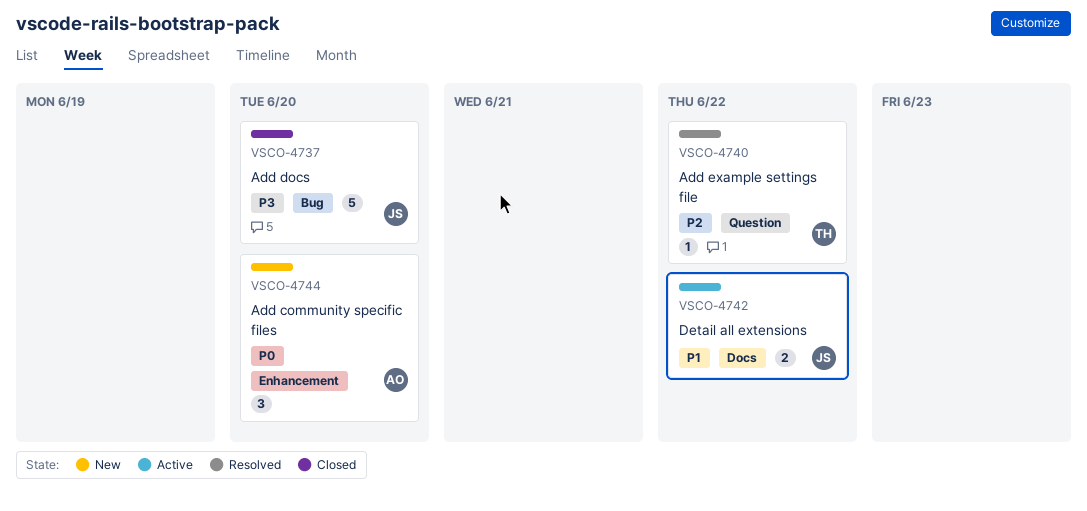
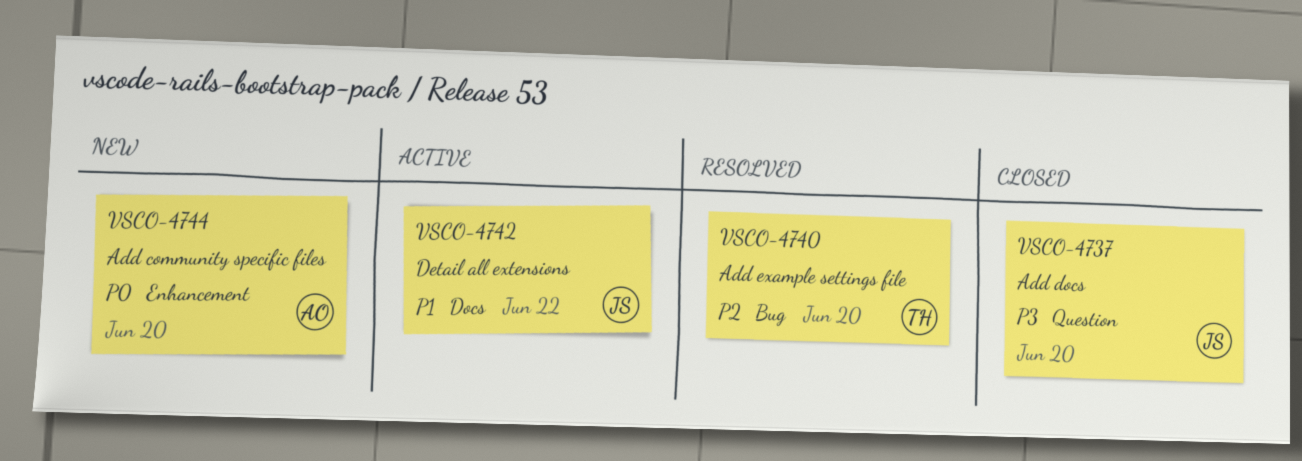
VSCO-4737, label: Bug -> Question
VSCO-4740, label: Question -> Bug
VSCO-4740, due: Jun 22 -> Jun 20

